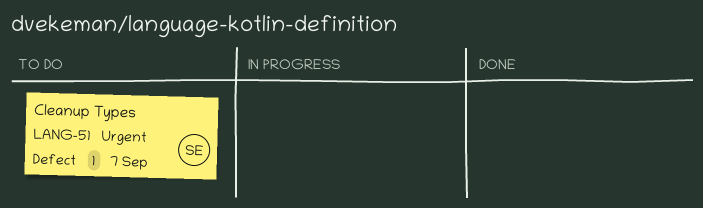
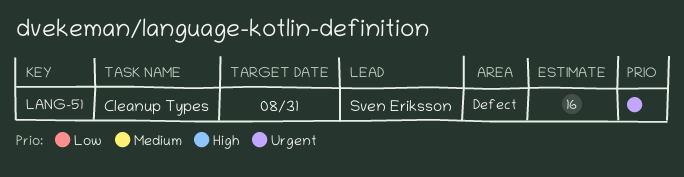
LANG-51, estimate: 1 -> 16
LANG-51, due: Sep 7 -> Aug 31

